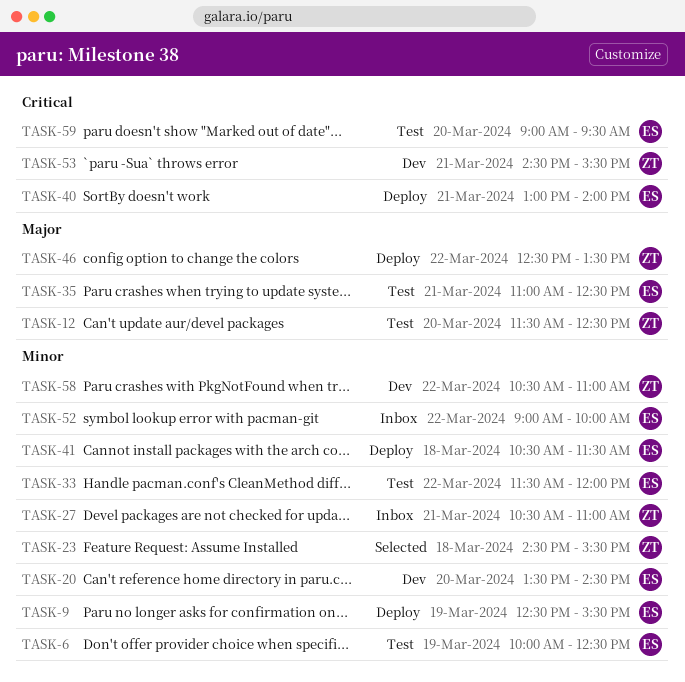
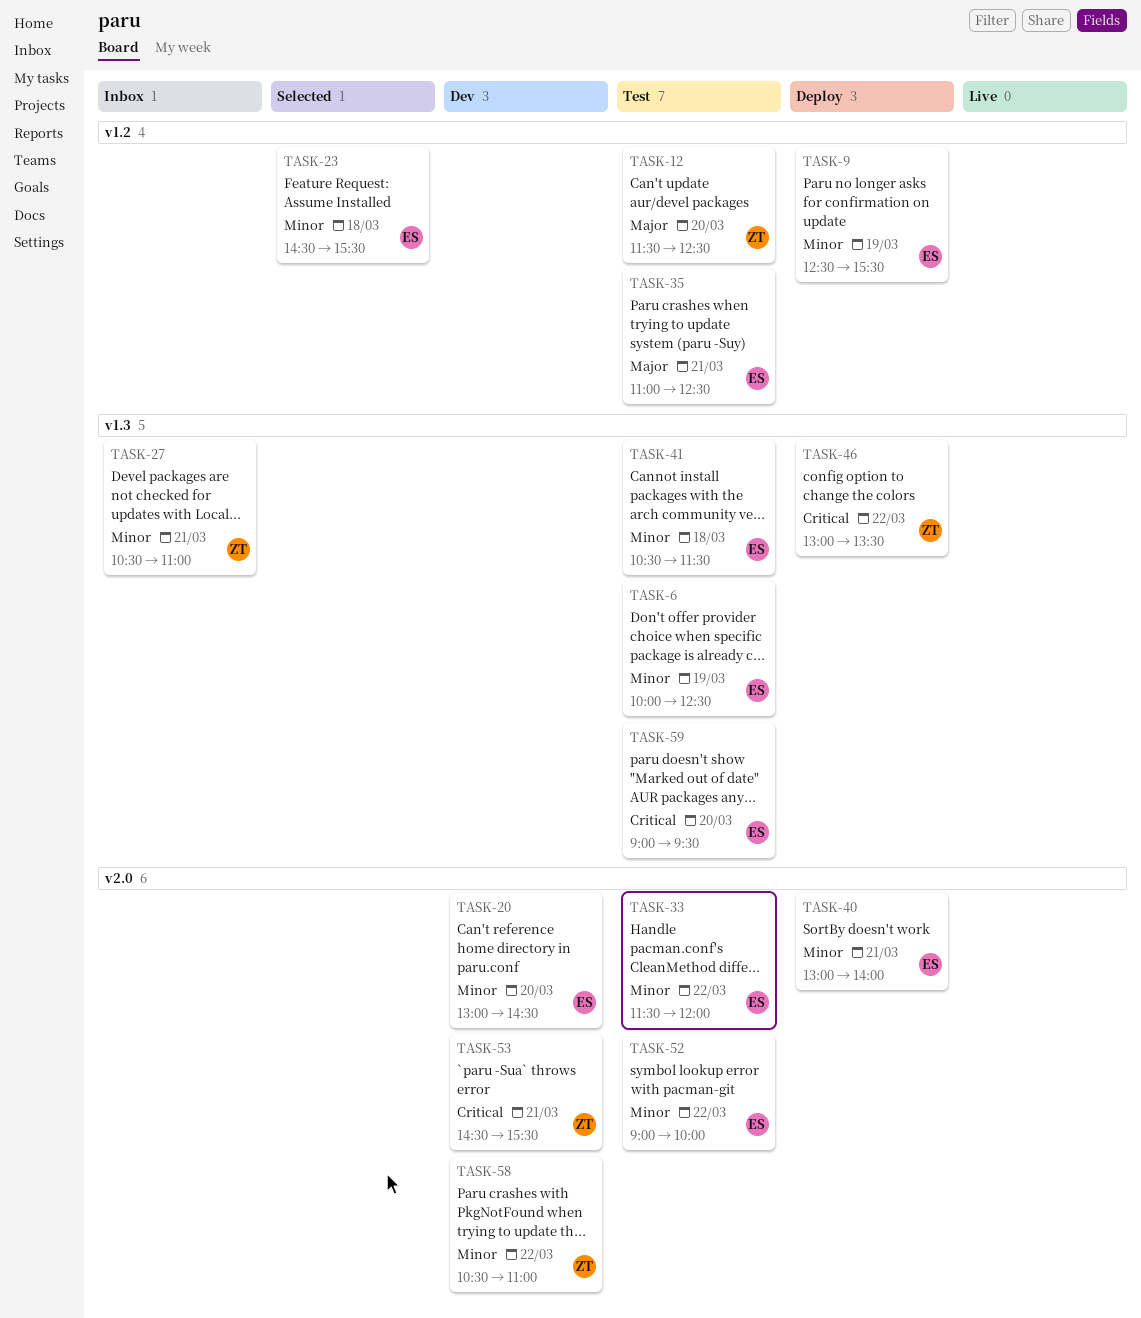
TASK-20, begins: 13:30 -> 13:00
TASK-23, owner: ZT -> ES
TASK-40, priority: Critical -> Minor
TASK-41, status: Deploy -> Test
TASK-46, priority: Major -> Critical
TASK-46, begins: 12:30 -> 13:00
TASK-52, status: Inbox -> Test

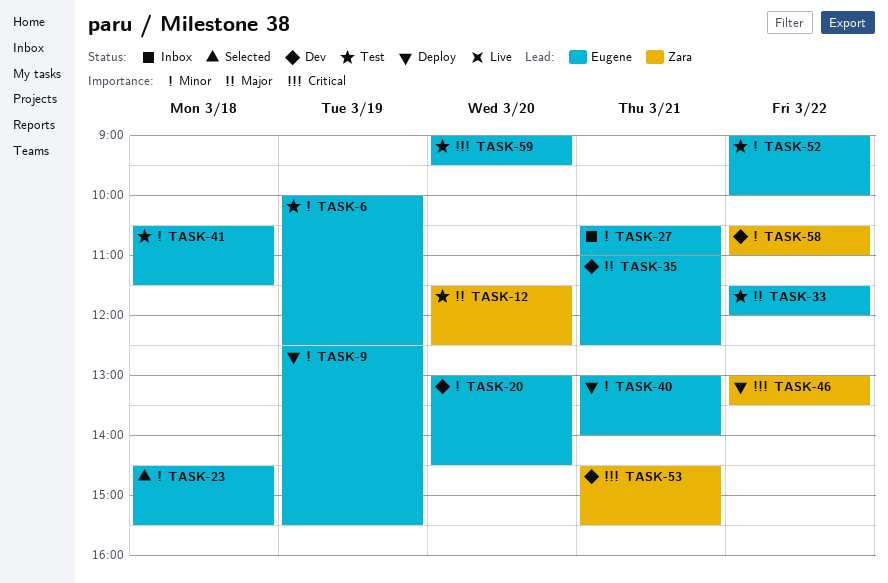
TASK-27, owner: Zara -> Eugene
TASK-33, priority: Minor -> Major
TASK-35, status: Test -> Dev

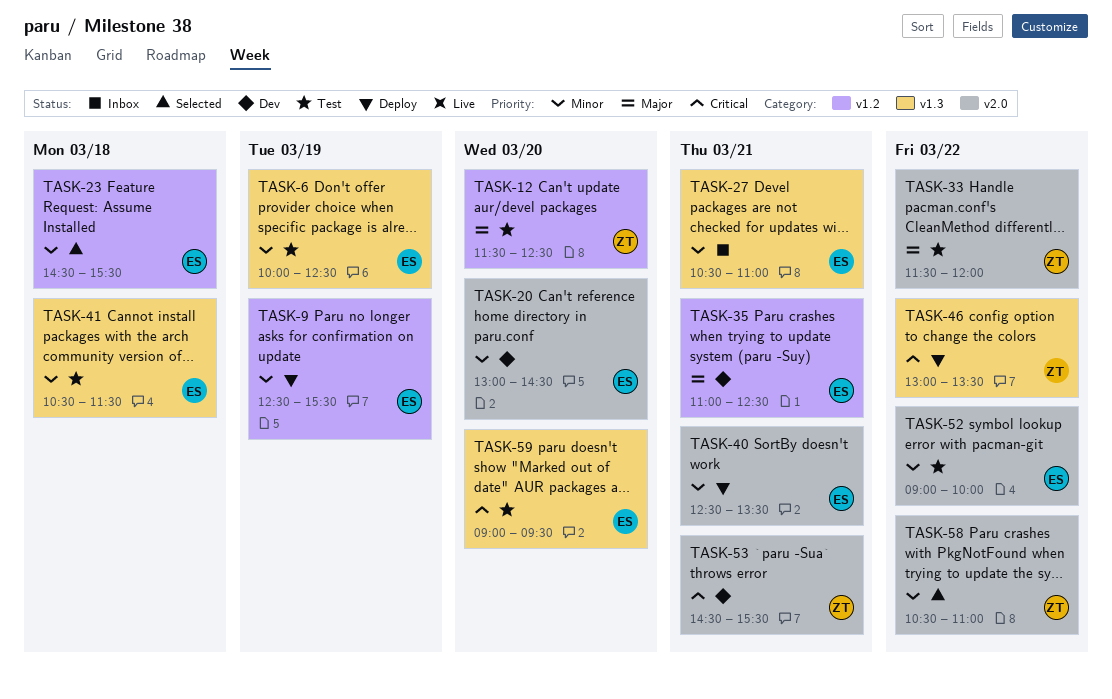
TASK-33, owner: Eugene -> Zara
TASK-40, begins: 13:00 -> 12:30
TASK-40, ends: 14:00 -> 13:30
TASK-58, status: Dev -> Selected

